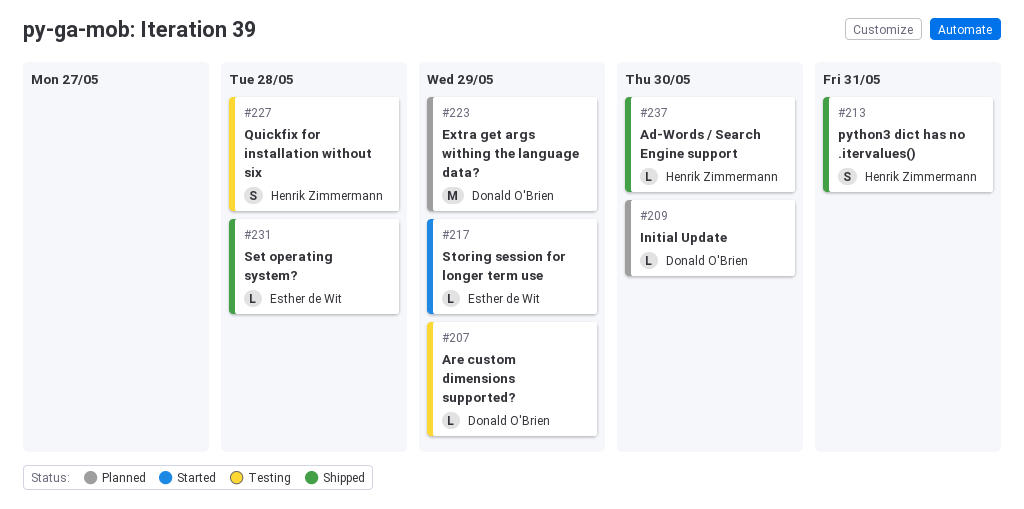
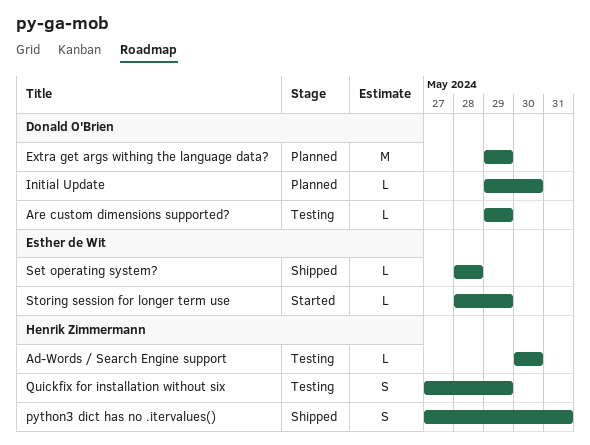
Ad-Words / Search Engine support, status: Shipped -> Testing
Quickfix for installation without six, due: May 28 -> May 29

